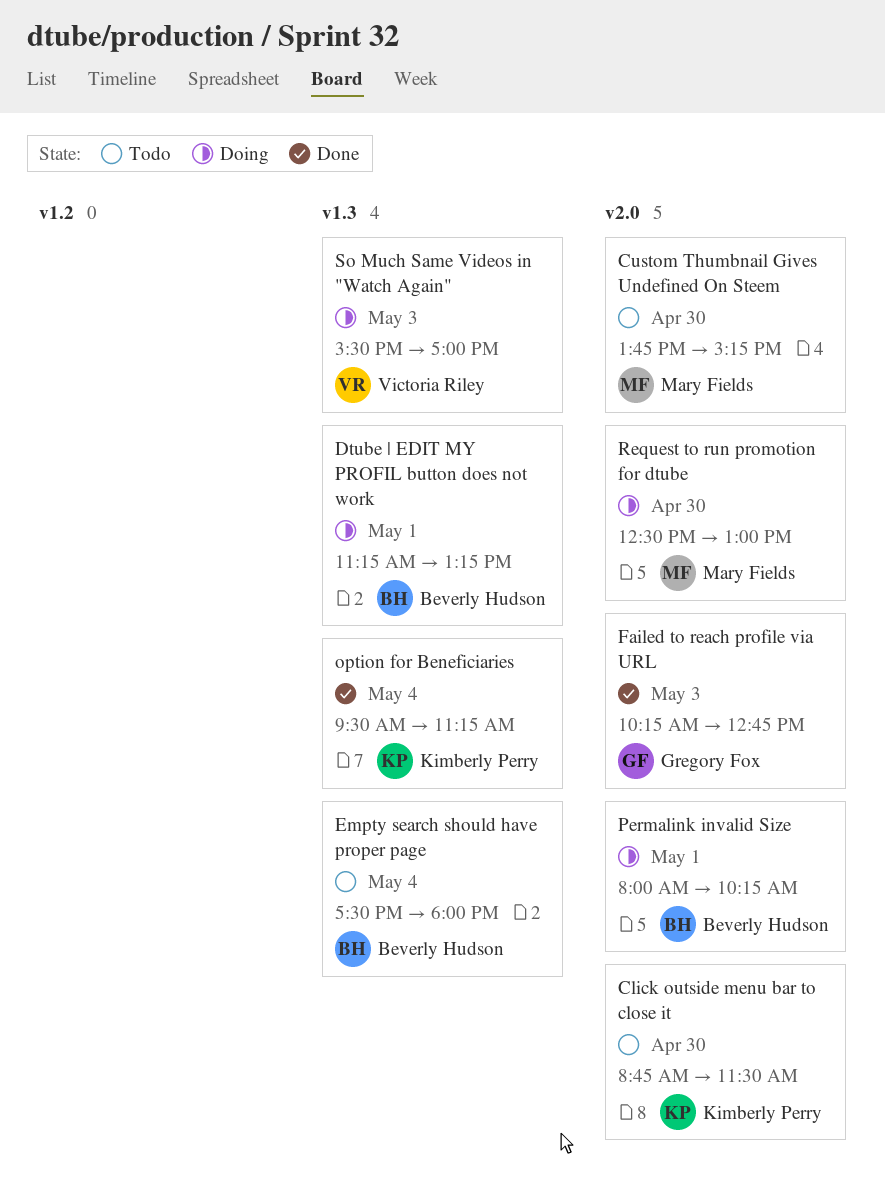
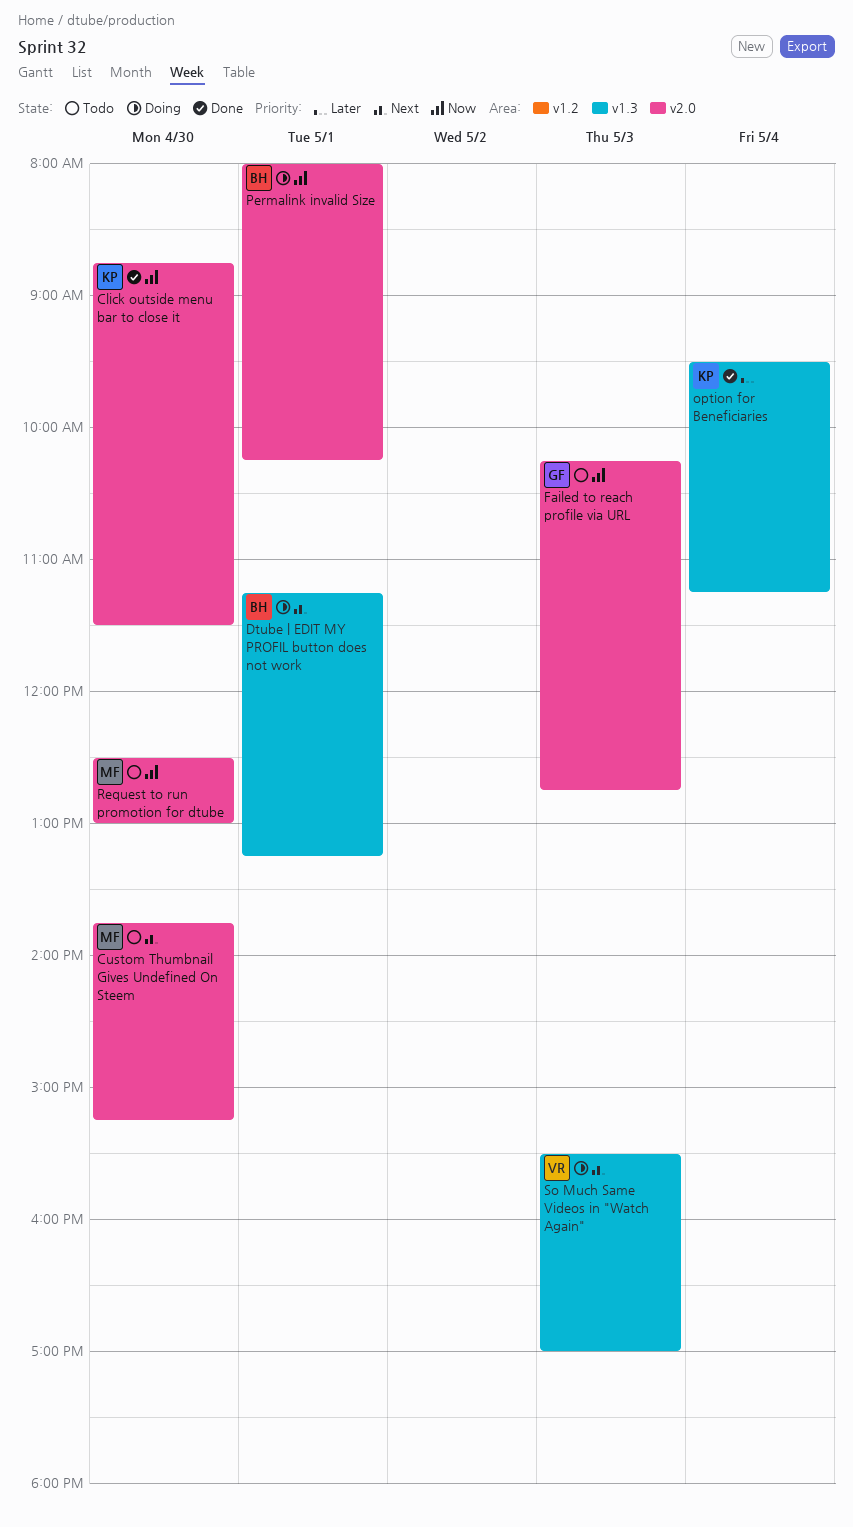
Click outside menu bar to close it, status: Todo -> Done
Empty search should have proper page: present -> none
Failed to reach profile via URL, status: Done -> Todo
Request to run promotion for dtube, status: Doing -> Todo

